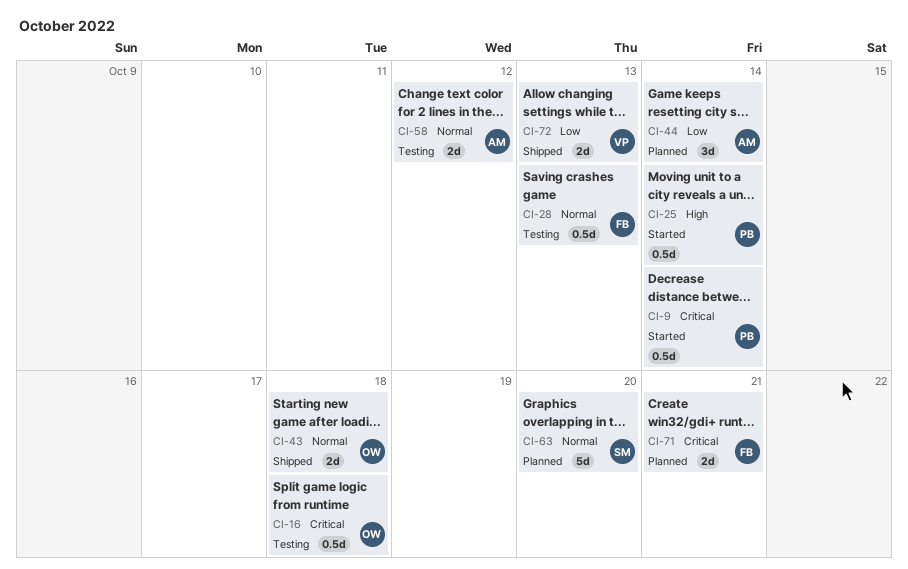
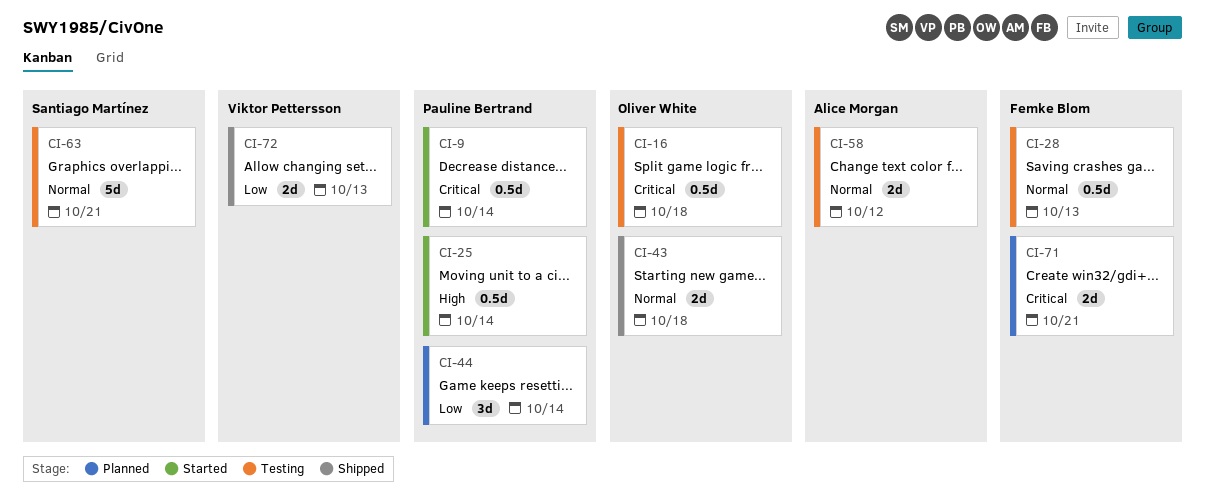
CI-44, owner: Alice Morgan -> Pauline Bertrand
CI-63, status: Planned -> Testing
CI-63, due: Oct 20 -> Oct 21

